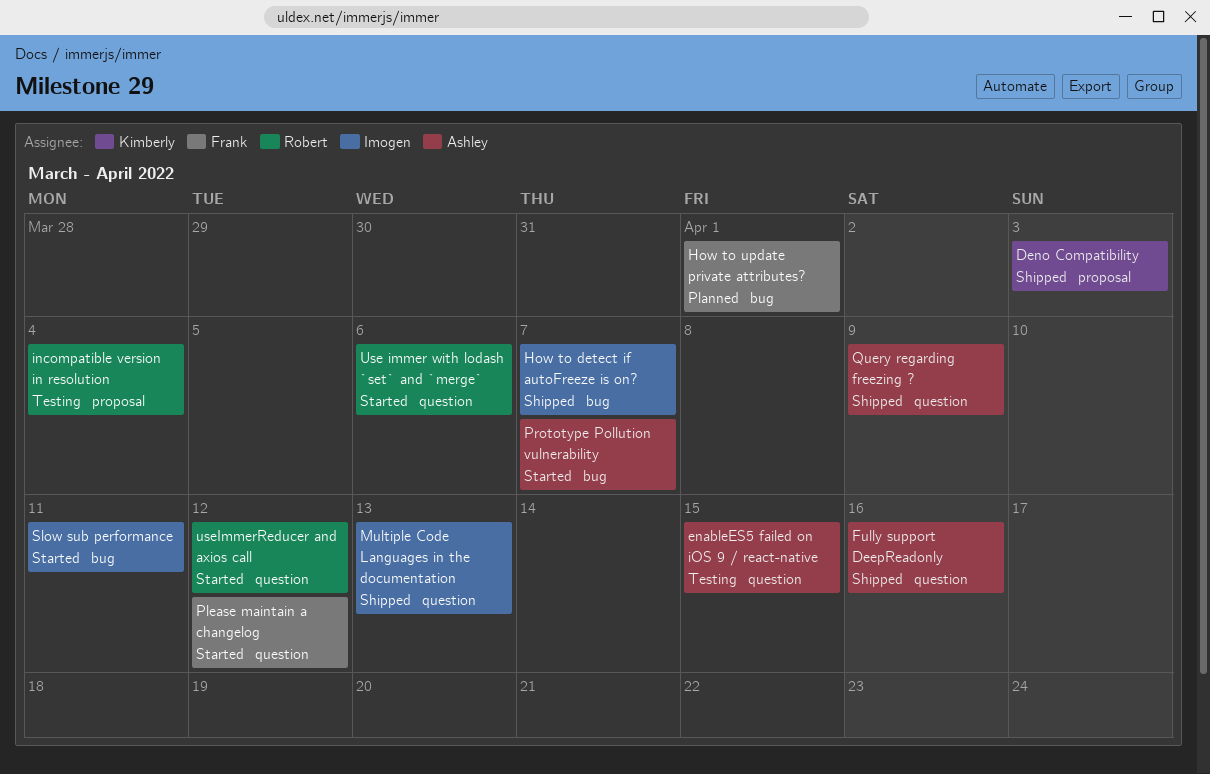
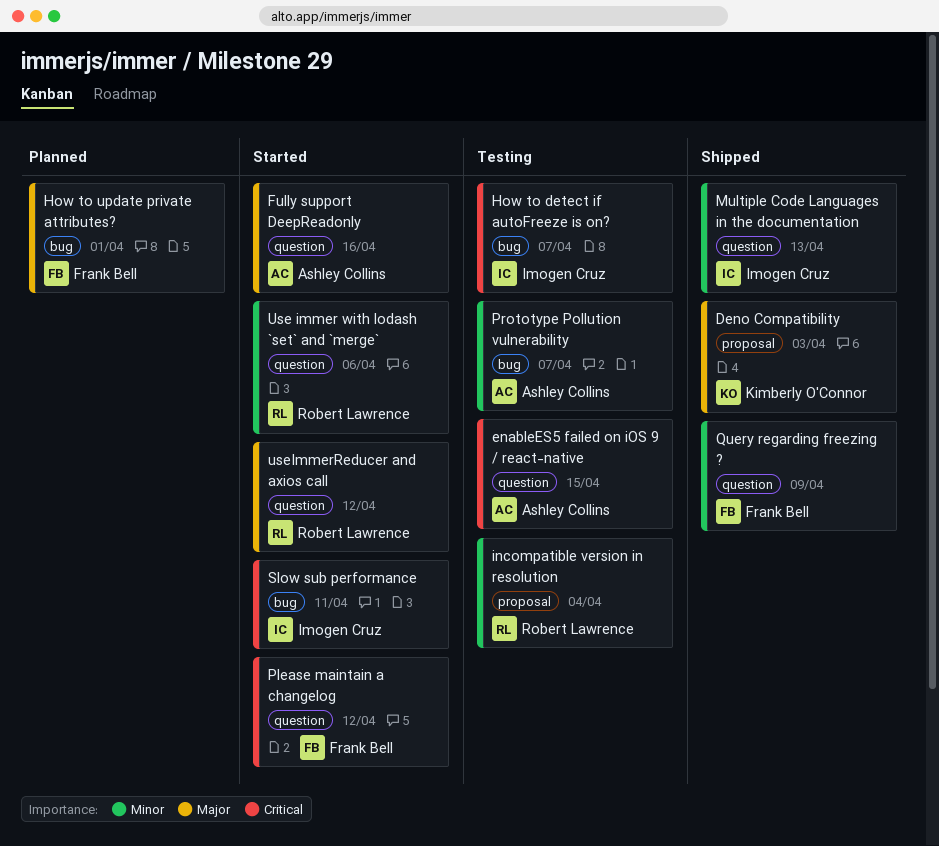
Fully support DeepReadonly, status: Shipped -> Started
How to detect if autoFreeze is on?, status: Shipped -> Testing
Prototype Pollution vulnerability, status: Started -> Testing
Query regarding freezing ?, owner: Ashley Collins -> Frank Bell

